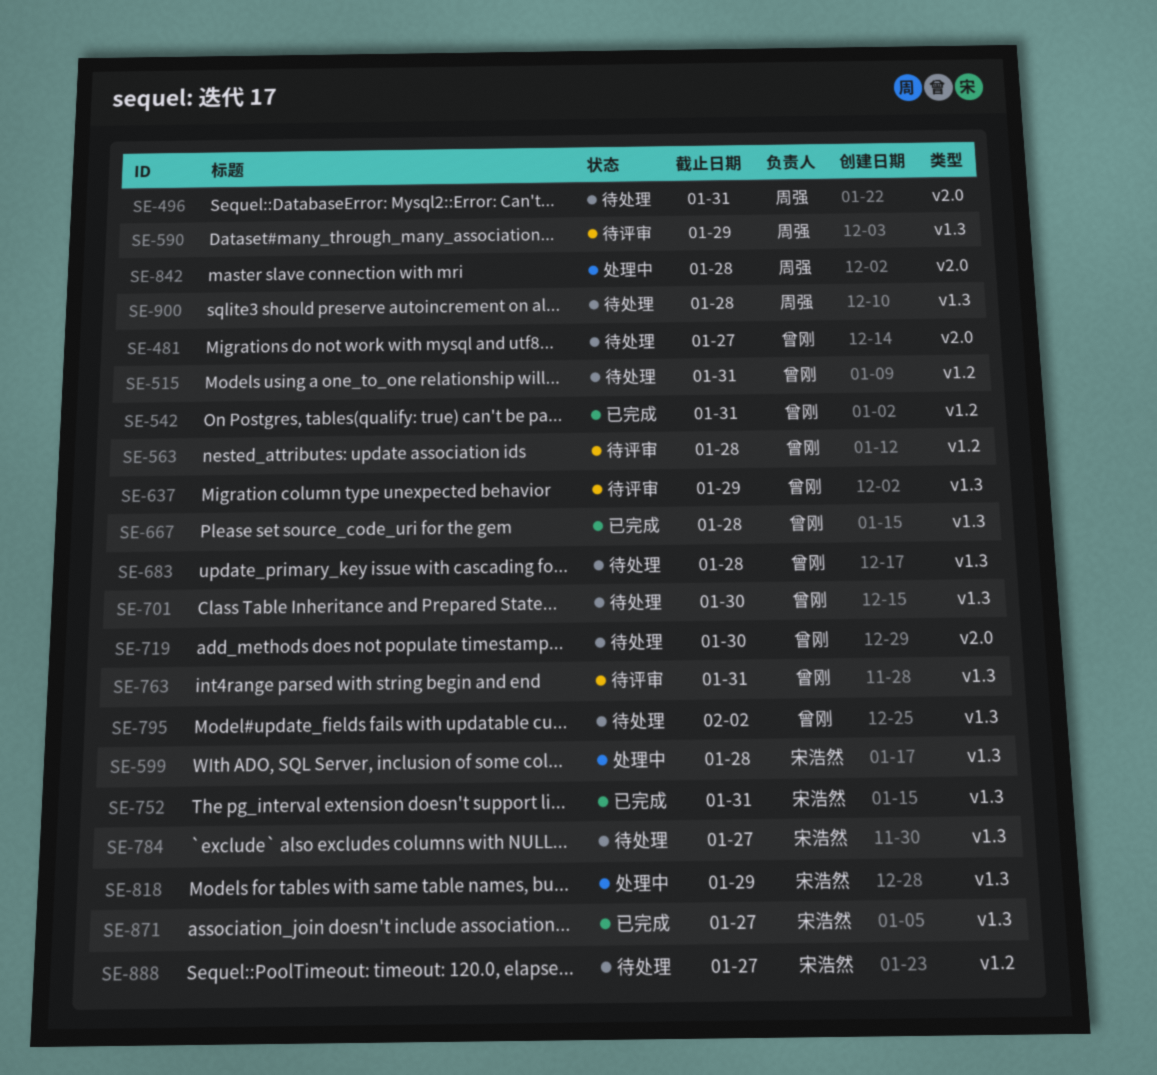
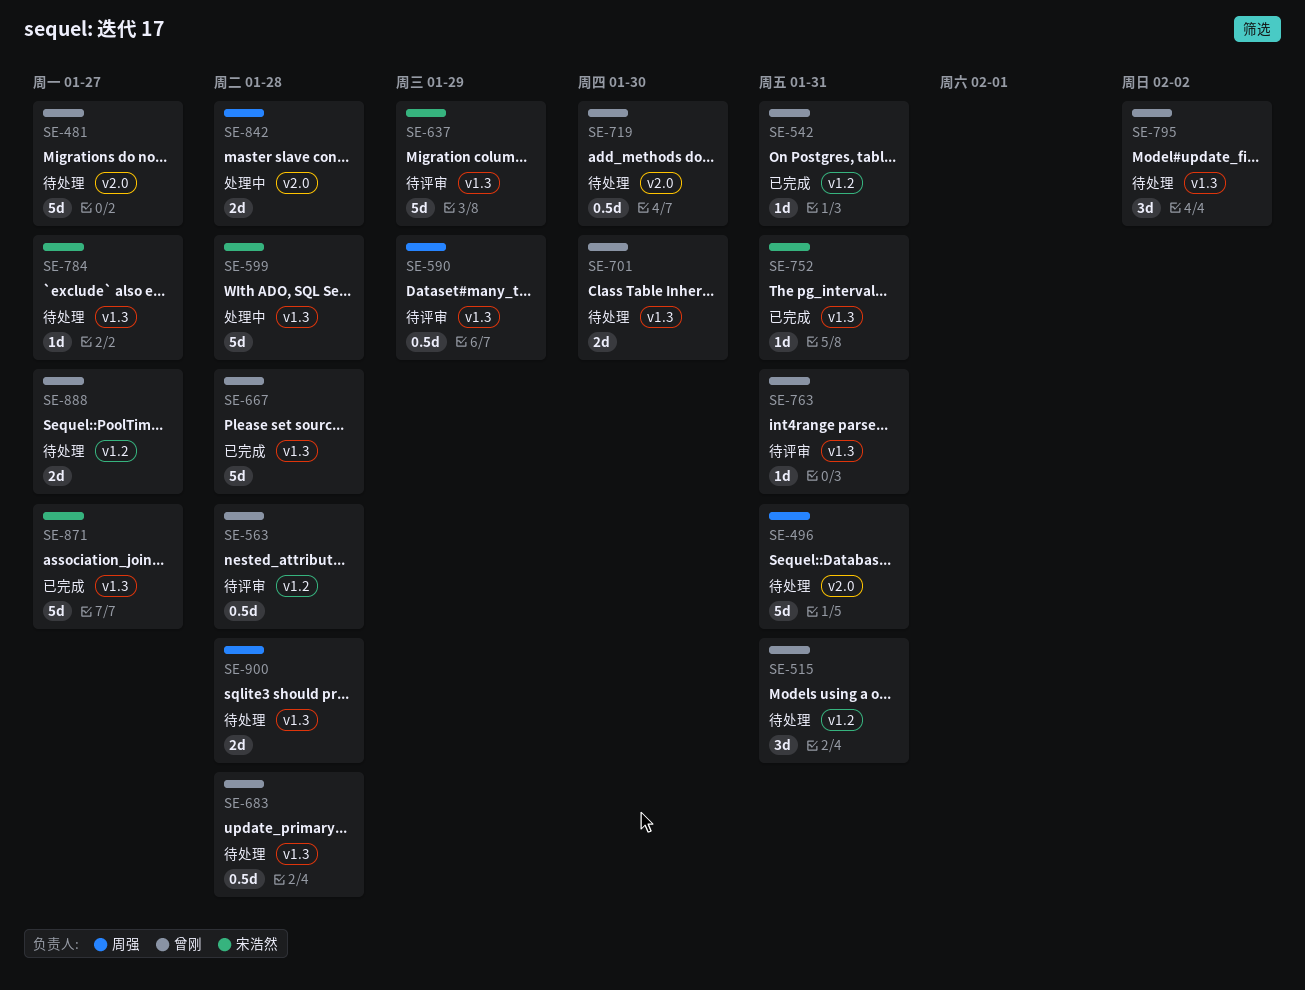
SE-637, owner: 曾刚 -> 宋浩然
SE-818: present -> none
SE-888, owner: 宋浩然 -> 曾刚

